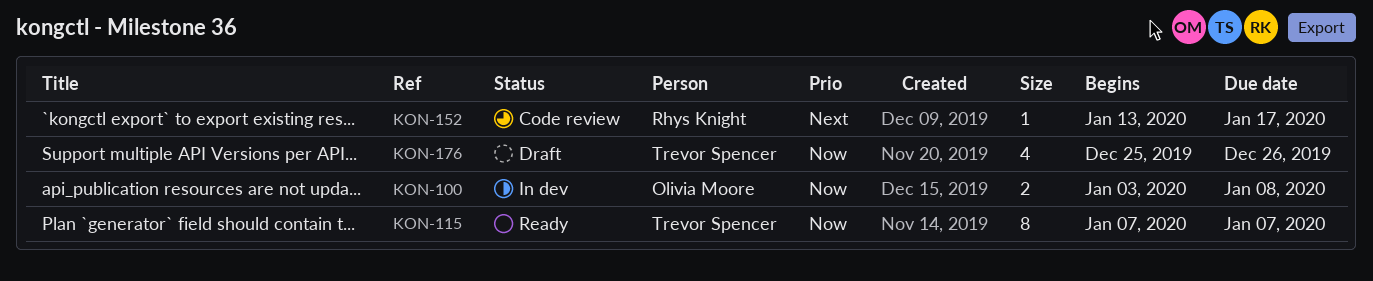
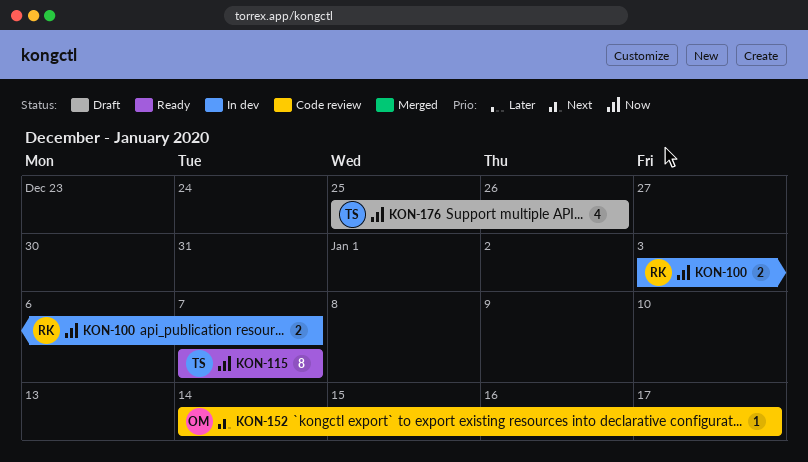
KON-100, owner: Olivia Moore -> Rhys Knight
KON-100, due: Jan 8 -> Jan 7
KON-152, owner: Rhys Knight -> Olivia Moore
KON-152, start: Jan 13 -> Jan 14

